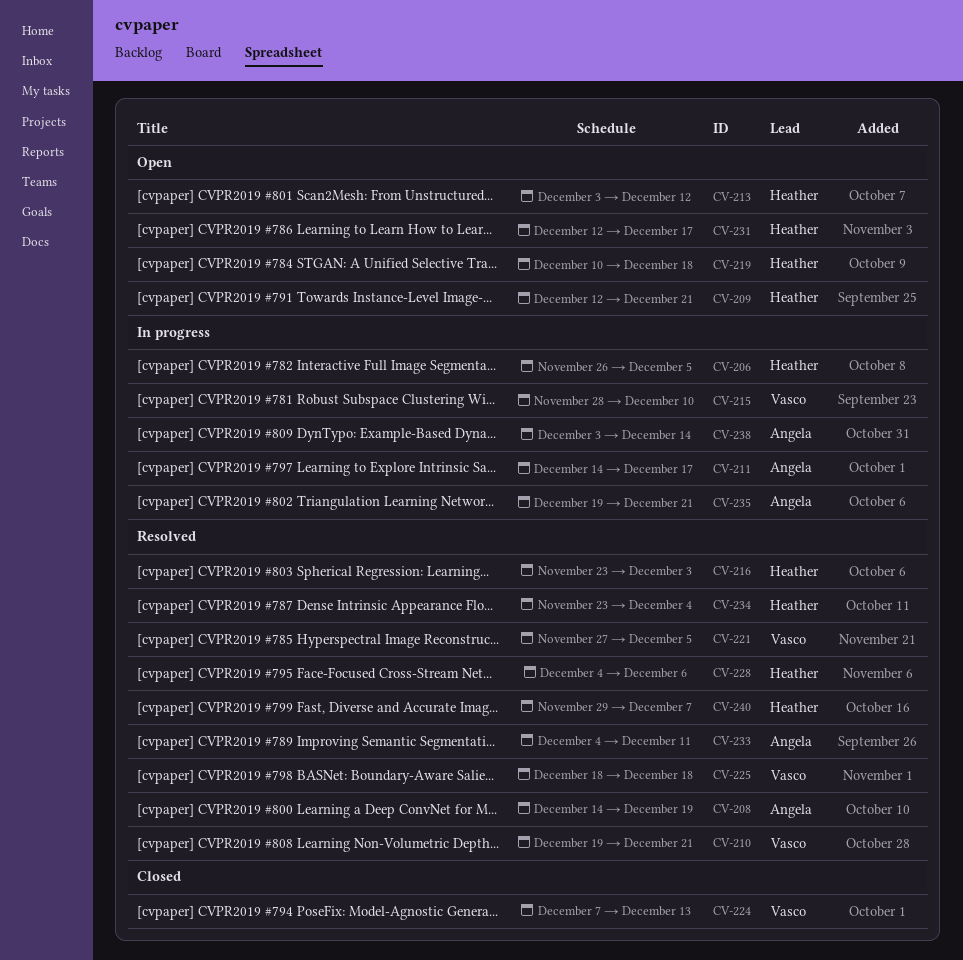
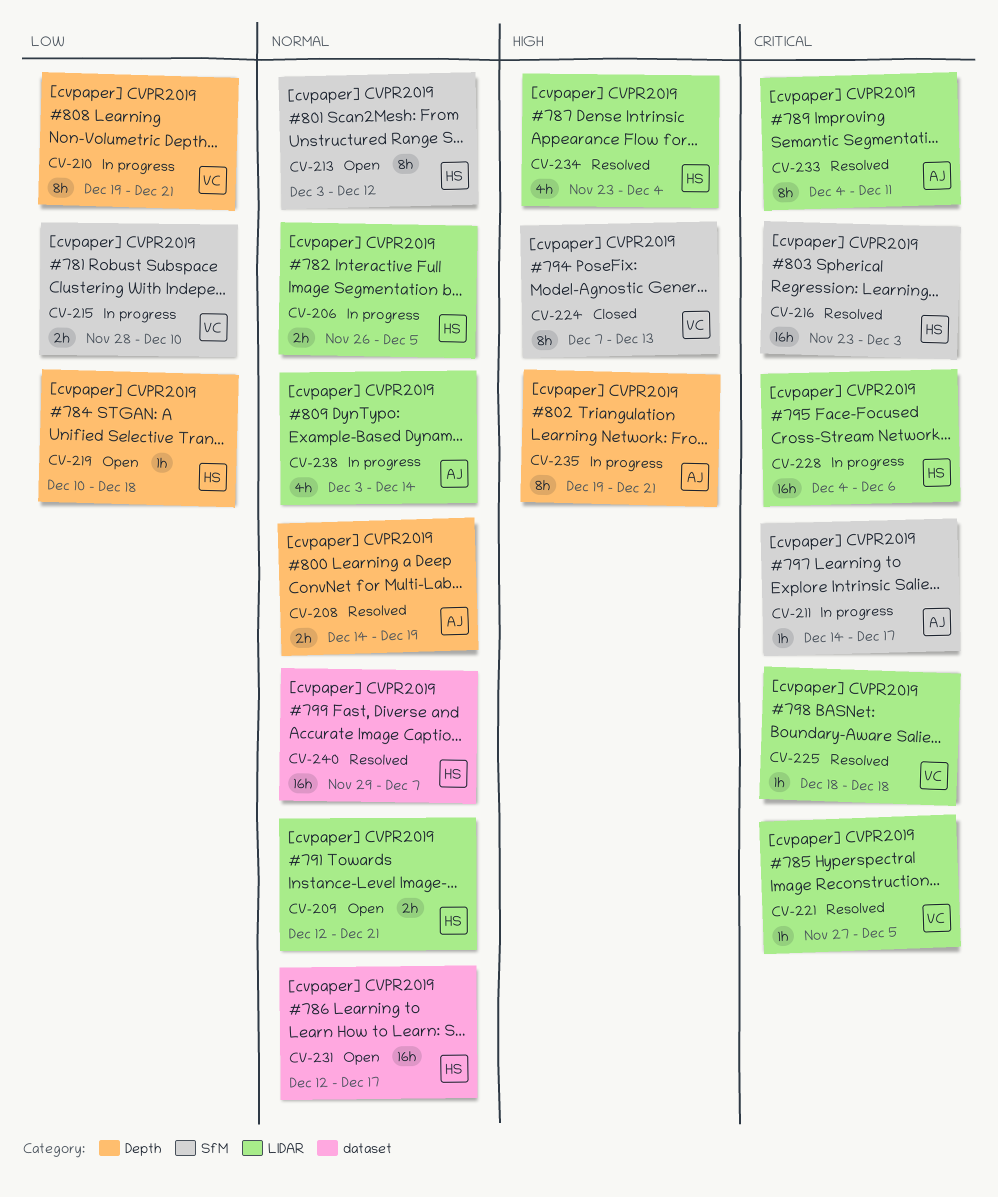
CV-210, status: Resolved -> In progress
CV-228, status: Resolved -> In progress

